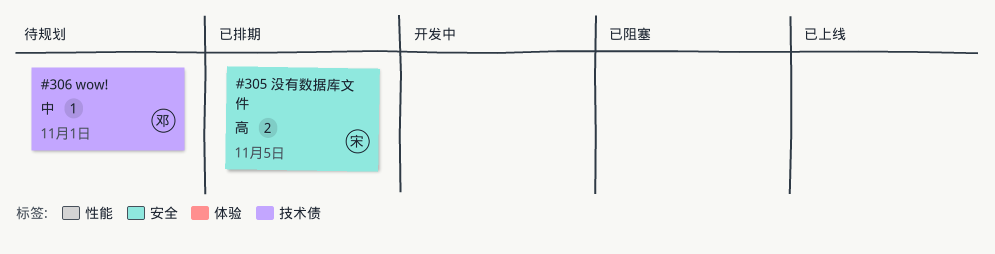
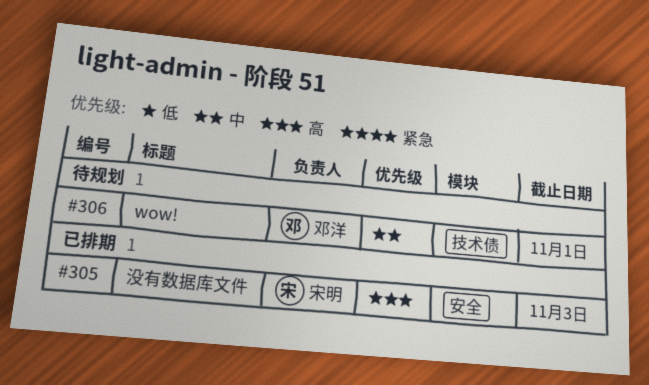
#305, due: Nov 5 -> Nov 3

